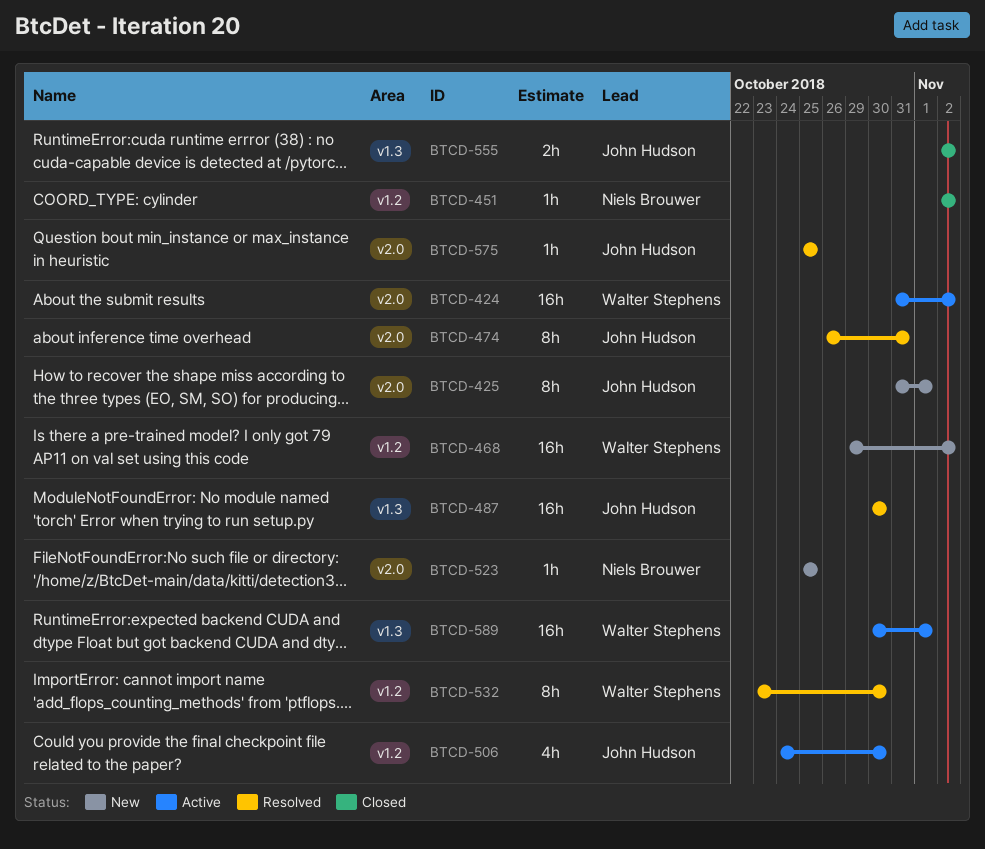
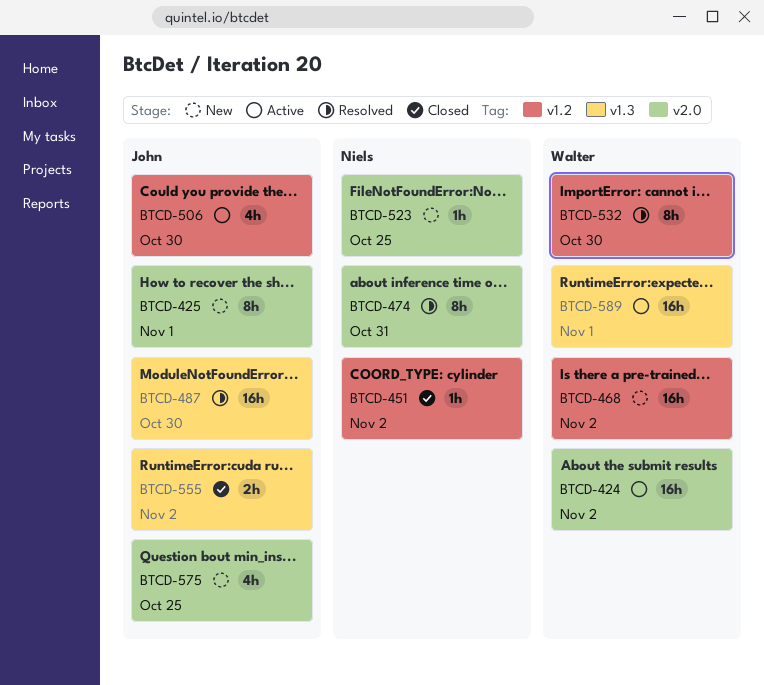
BTCD-474, owner: John Hudson -> Niels Brouwer
BTCD-575, status: Resolved -> New
BTCD-575, estimate: 1h -> 4h

